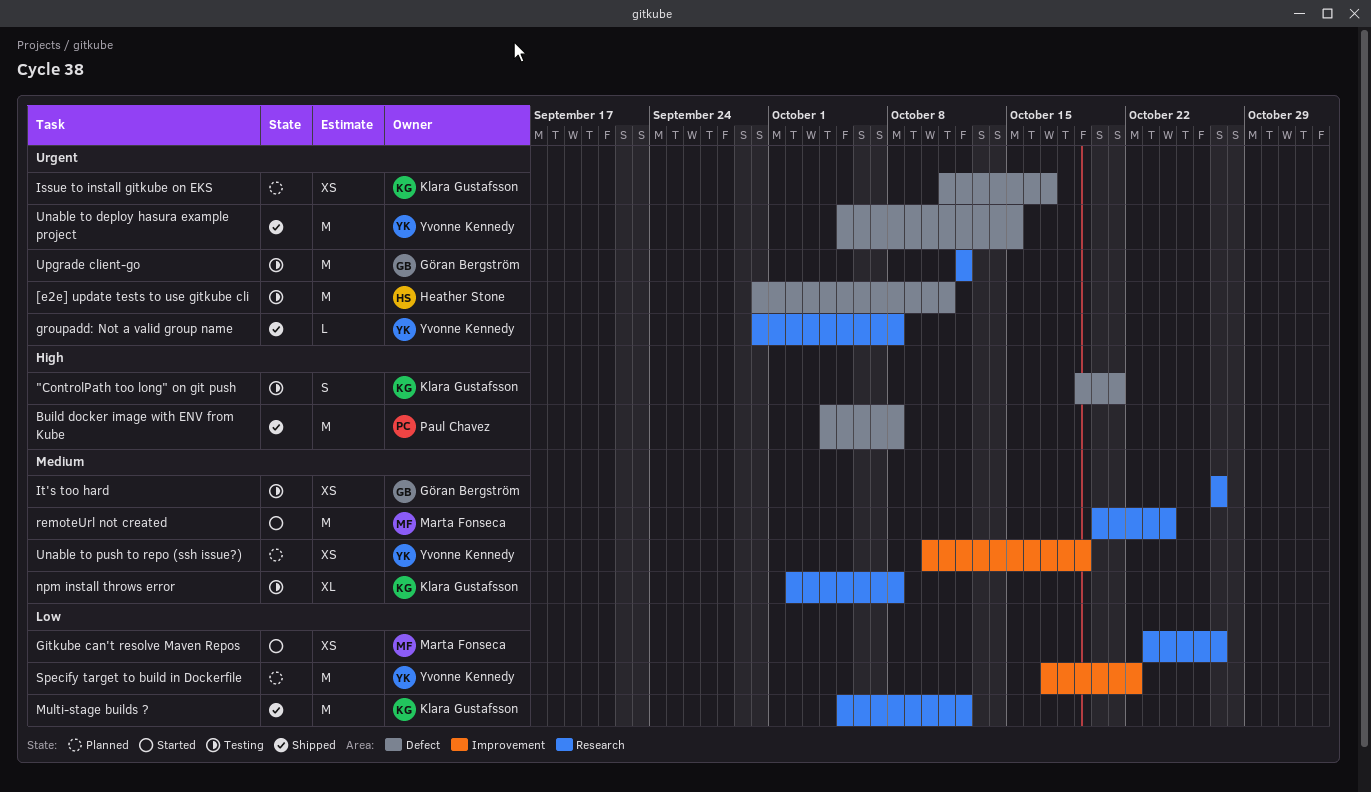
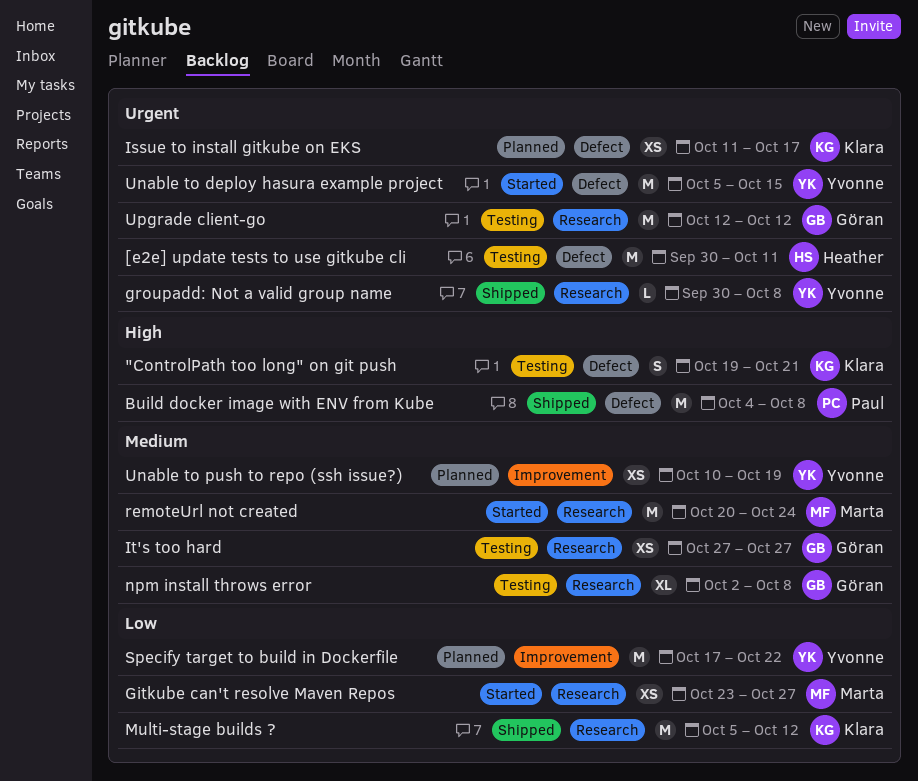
npm install throws error, owner: Klara Gustafsson -> Göran Bergström
Unable to deploy hasura example project, status: Shipped -> Started

